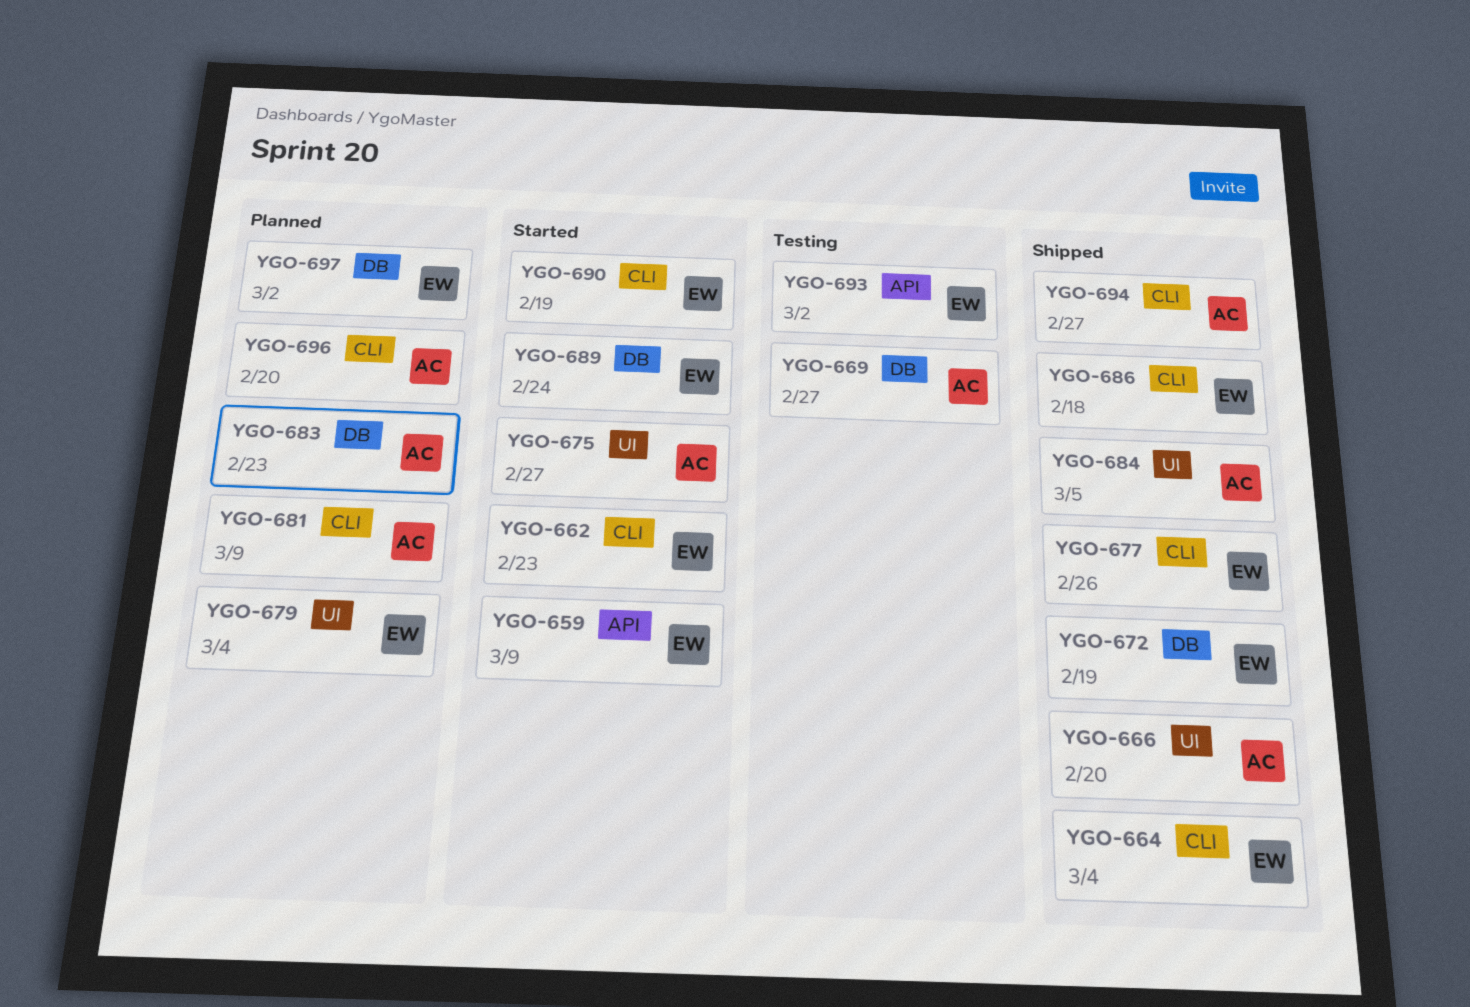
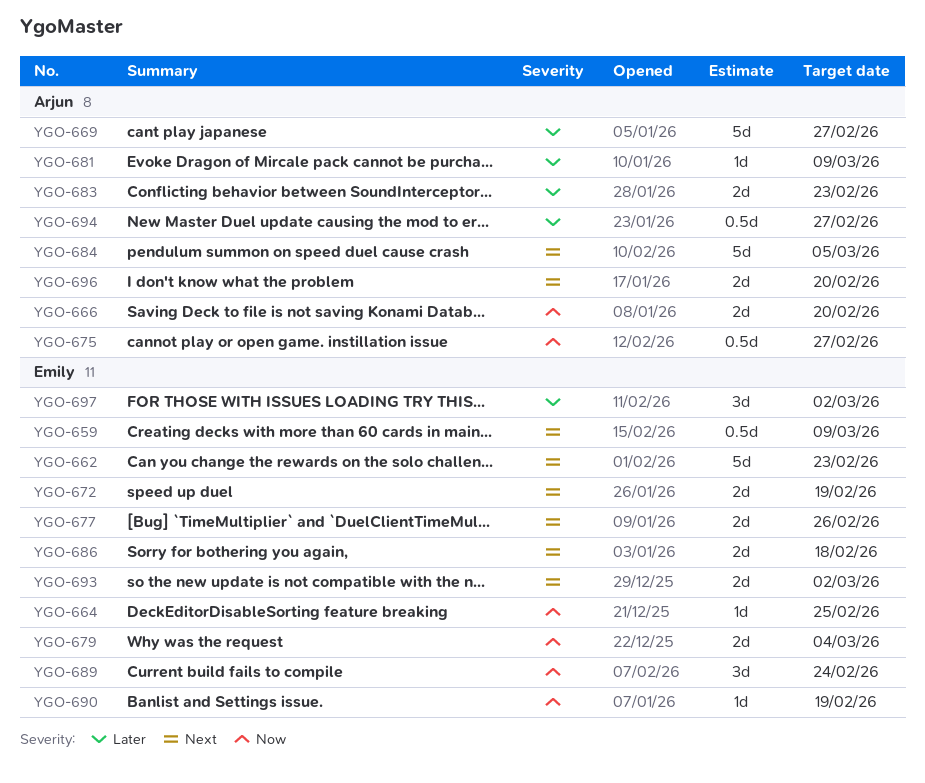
YGO-664, due: Mar 4 -> Feb 25

